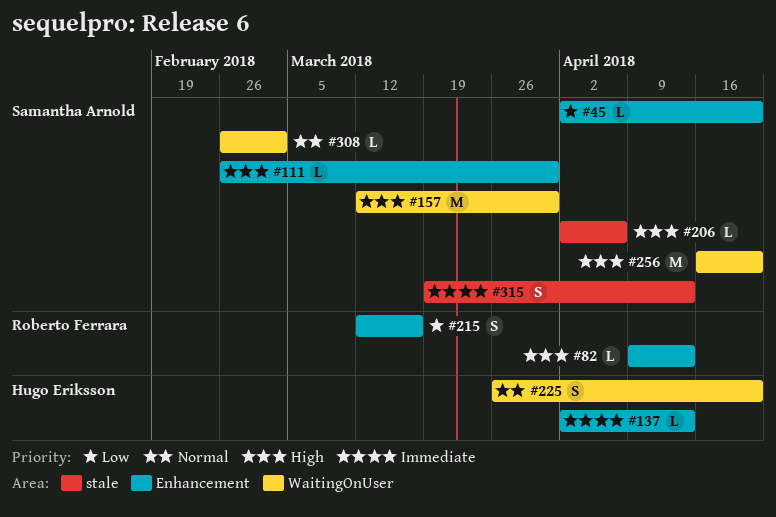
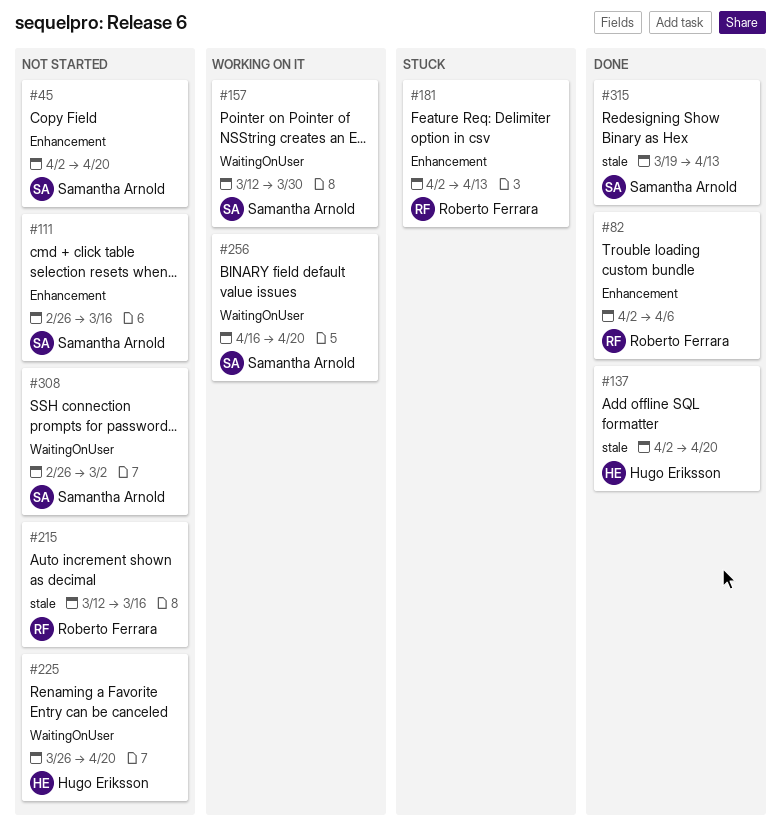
#82, start: Apr 9 -> Apr 2
#82, due: Apr 13 -> Apr 6
#111, due: Mar 30 -> Mar 16
#137, label: Enhancement -> stale
#137, due: Apr 13 -> Apr 20
#181: none -> present
#206: present -> none
#215, label: Enhancement -> stale

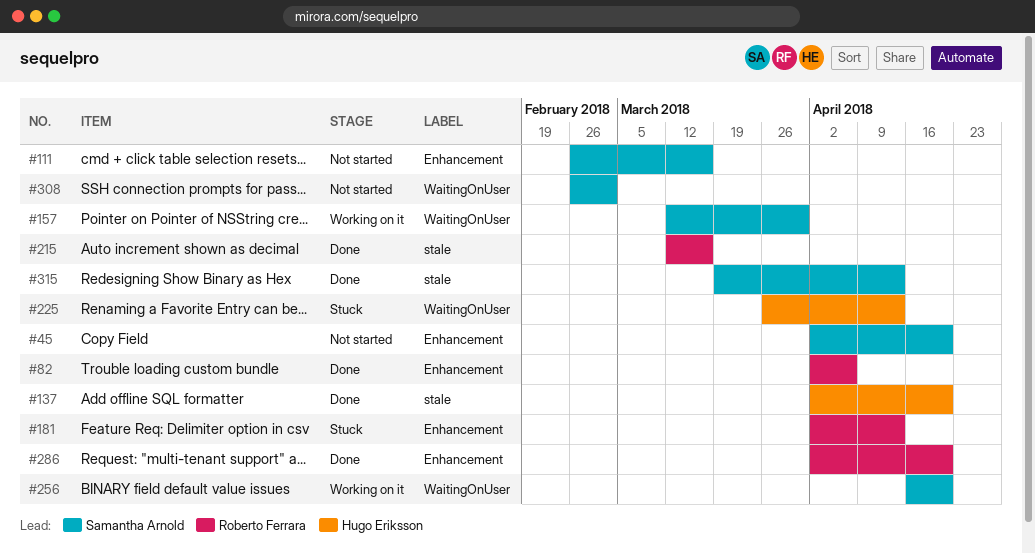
#215, status: Not started -> Done
#225, status: Not started -> Stuck
#225, due: Apr 20 -> Apr 13
#286: none -> present

